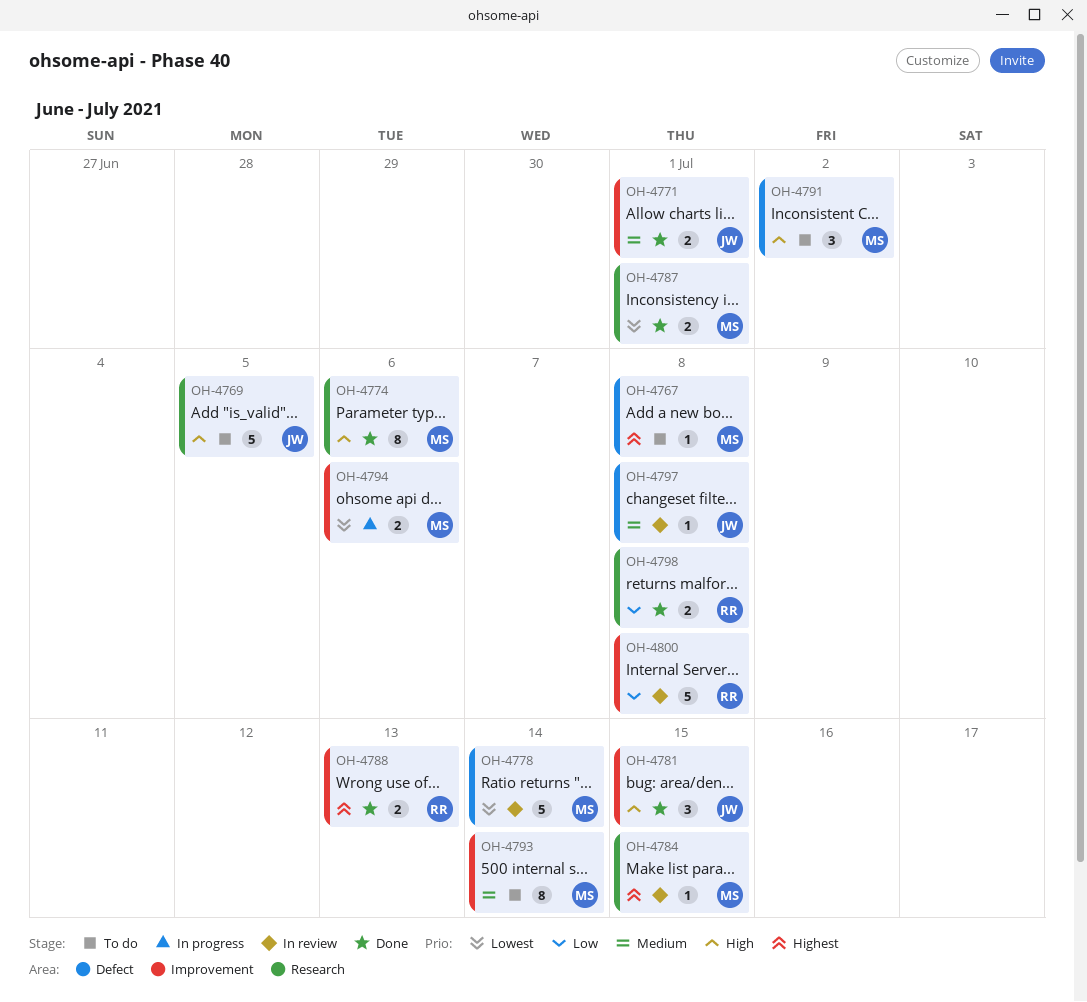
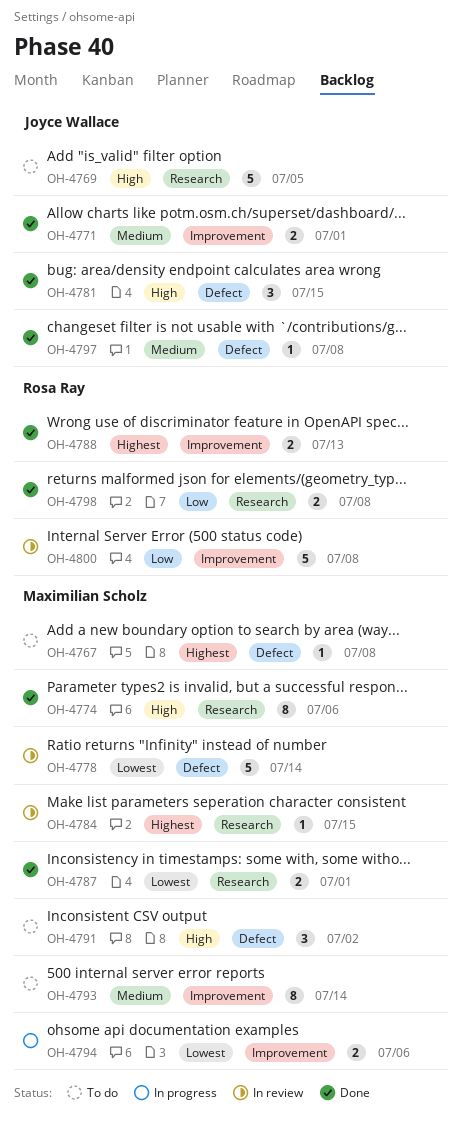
OH-4781, label: Improvement -> Defect
OH-4797, status: In review -> Done

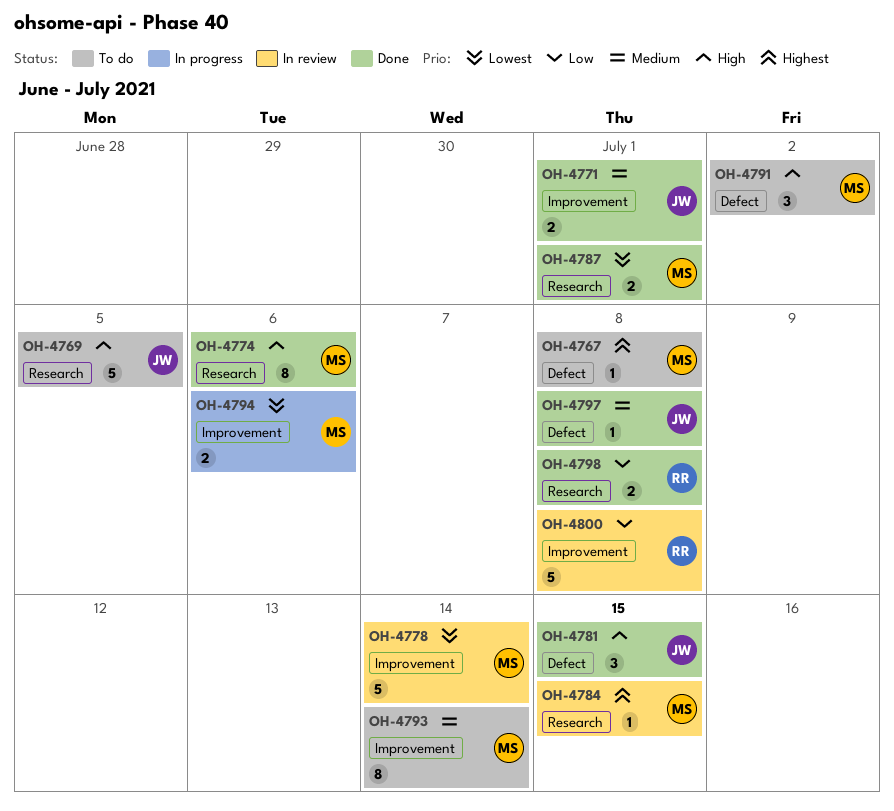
OH-4778, label: Defect -> Improvement
OH-4788: present -> none

